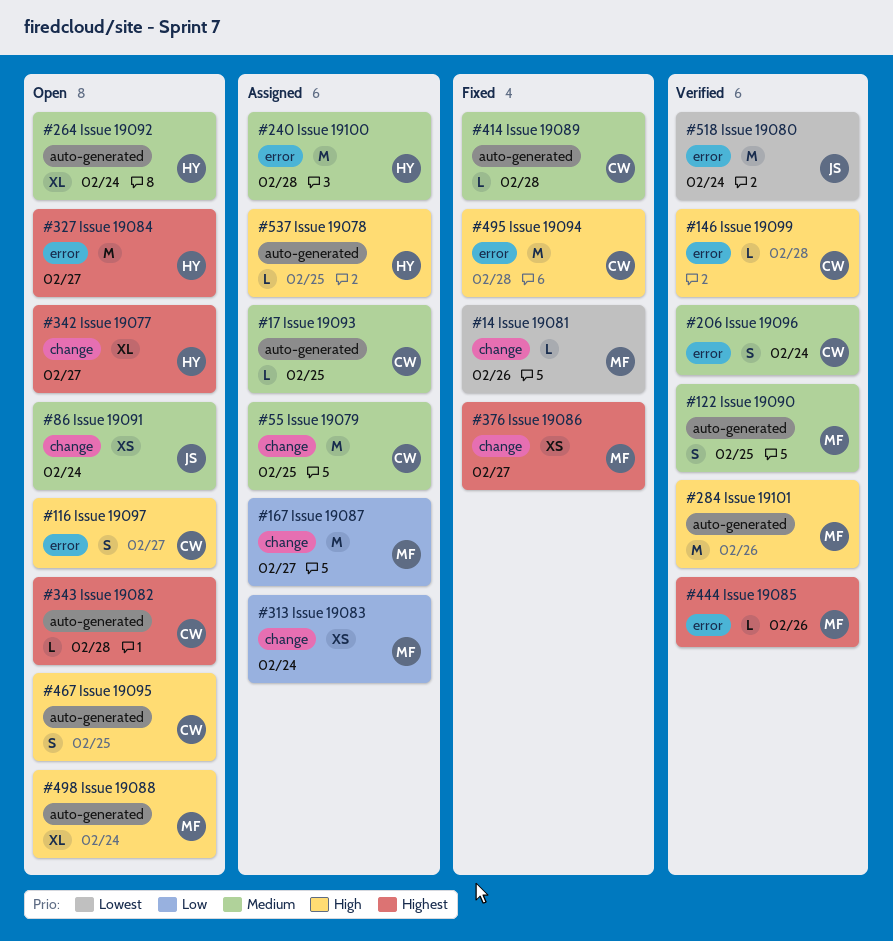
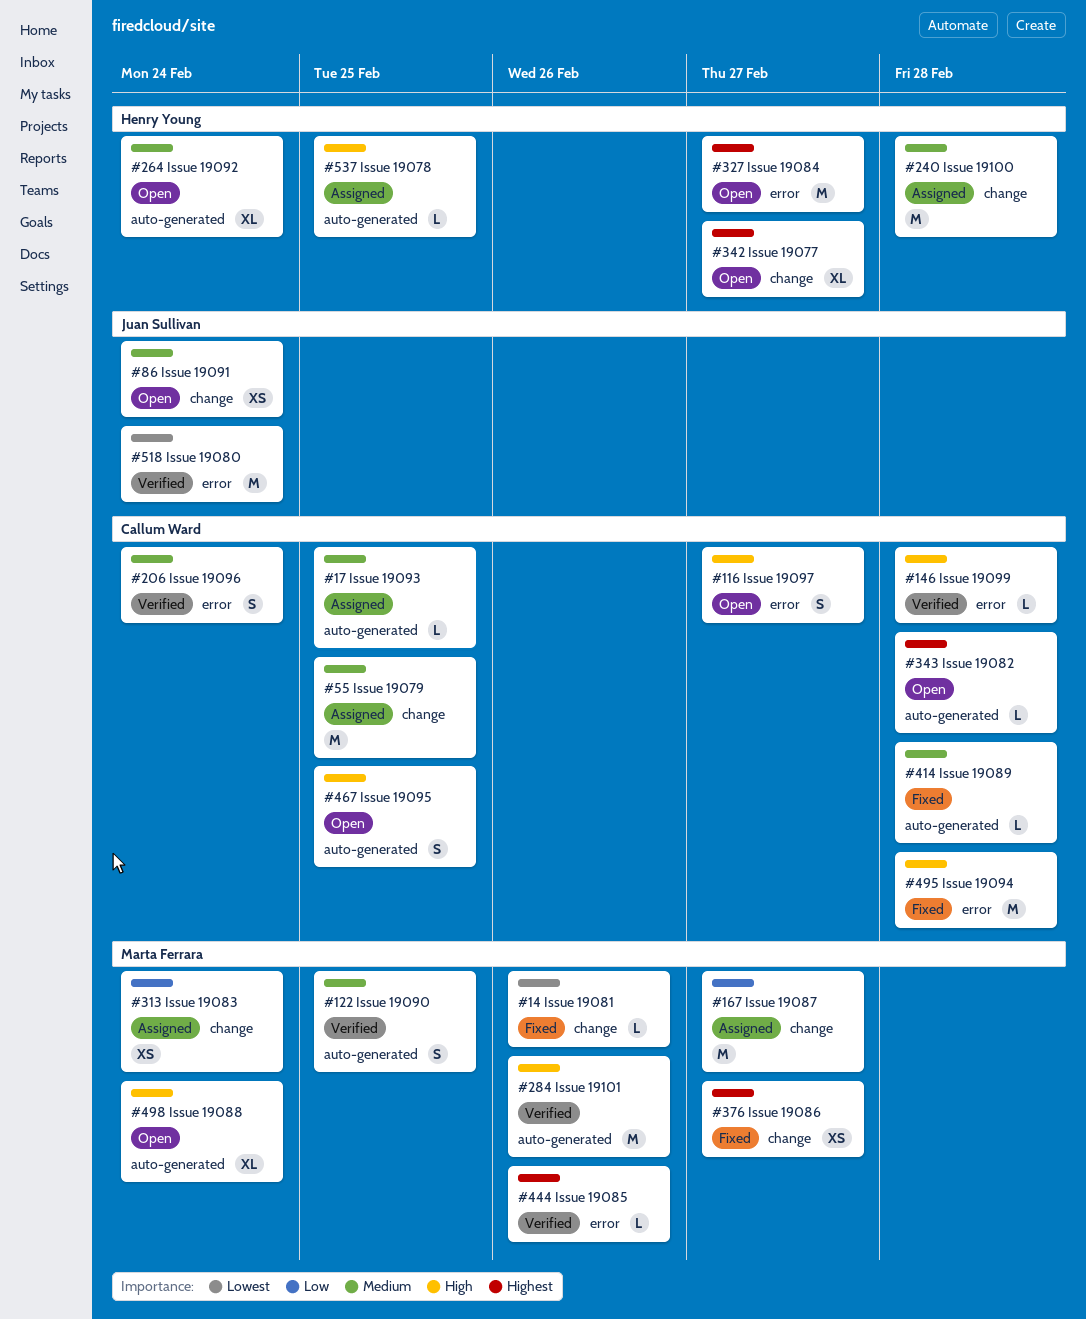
#240, label: error -> change

